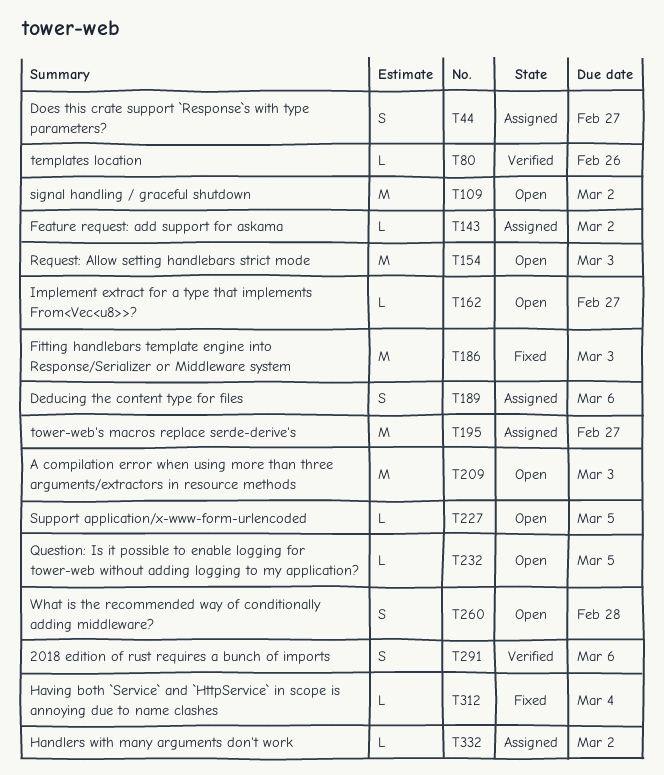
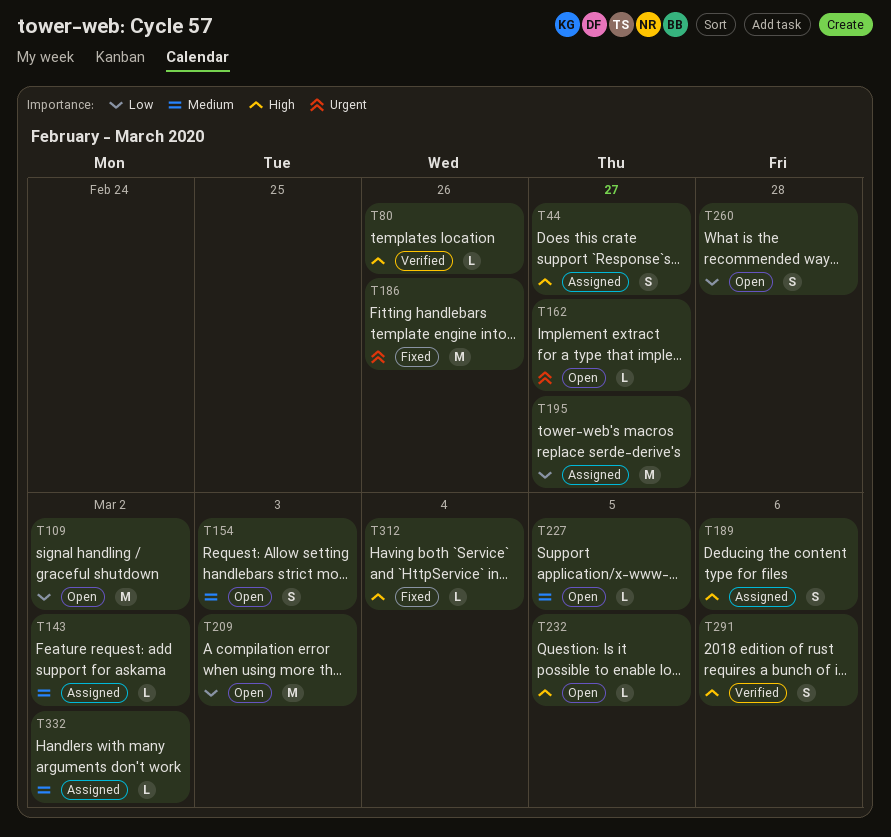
T154, estimate: M -> S
T186, due: Mar 3 -> Feb 26

